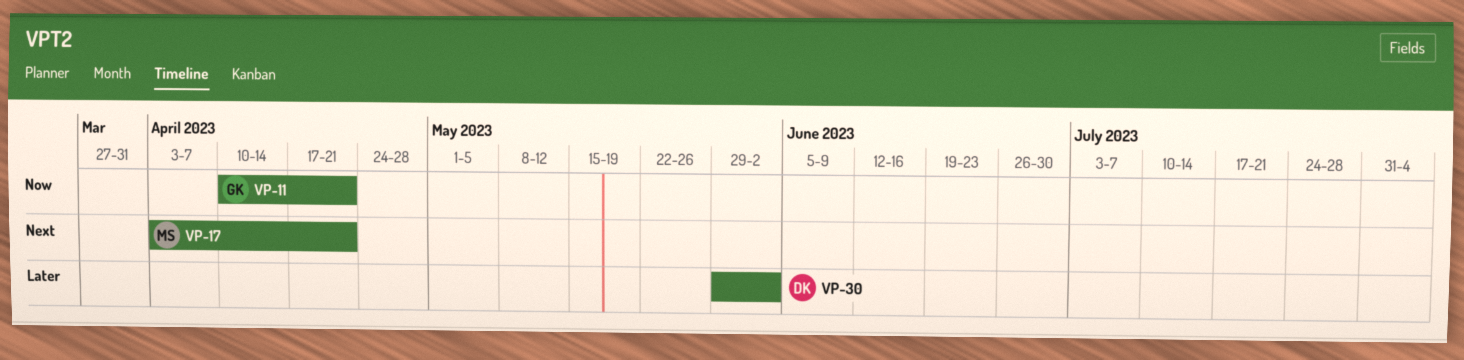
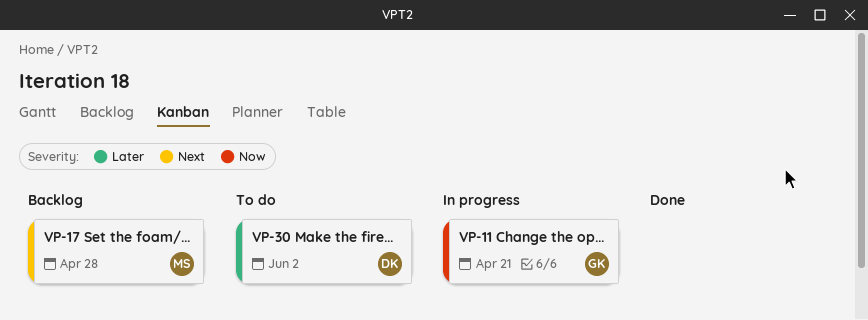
VP-17, due: Apr 21 -> Apr 28

